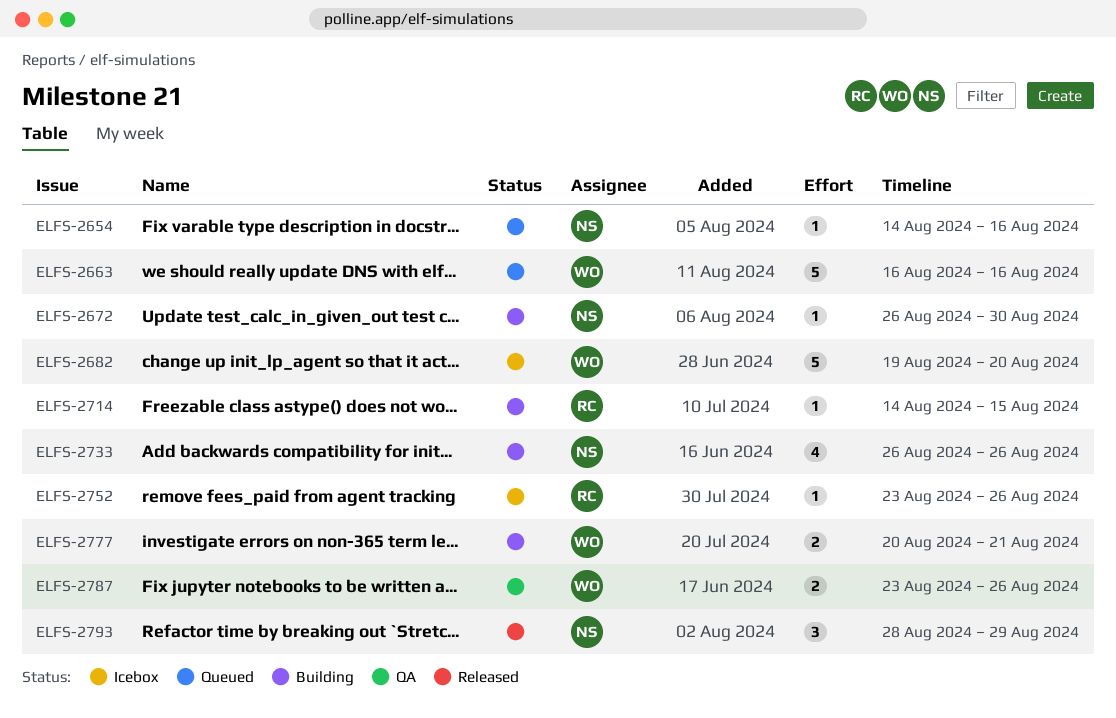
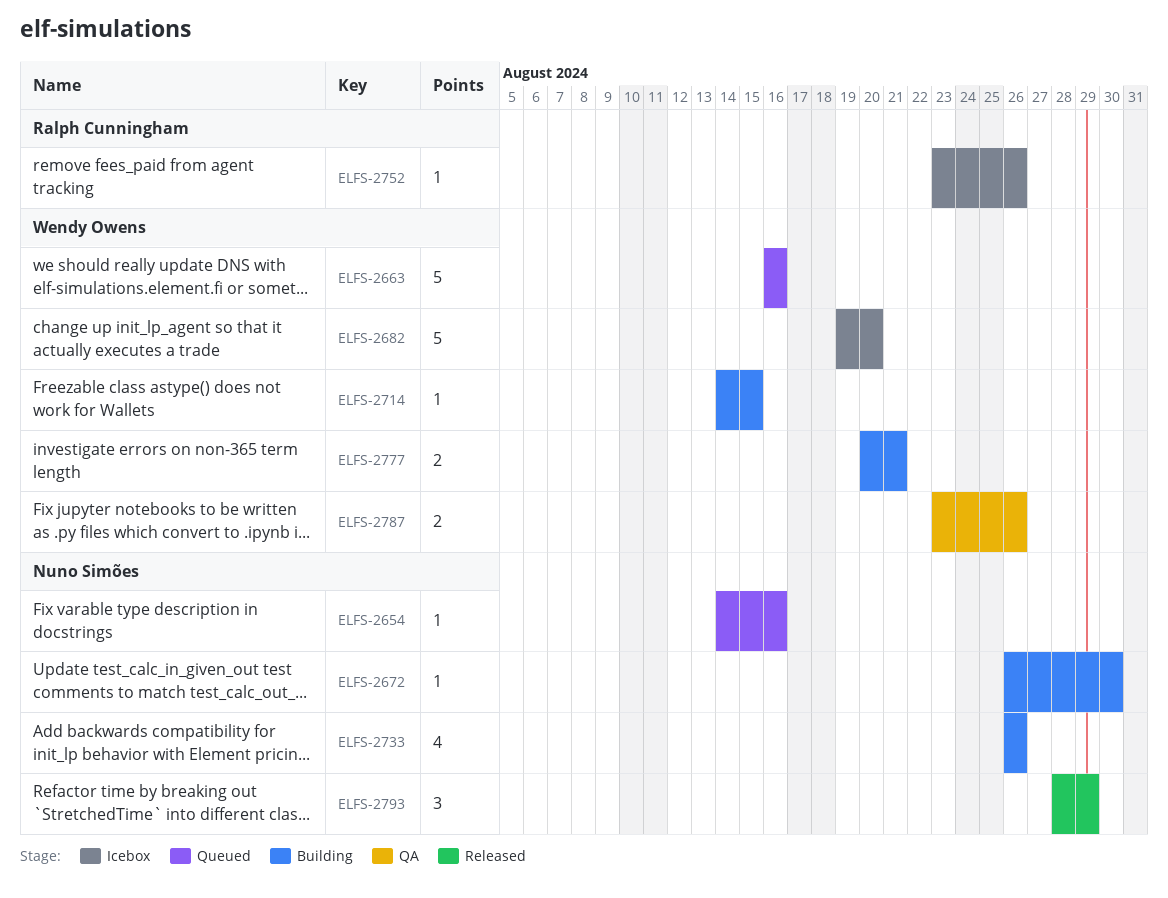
ELFS-2714, owner: Ralph Cunningham -> Wendy Owens

